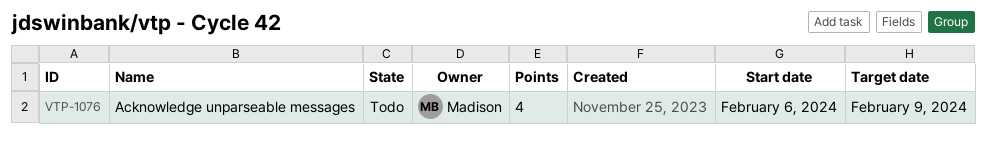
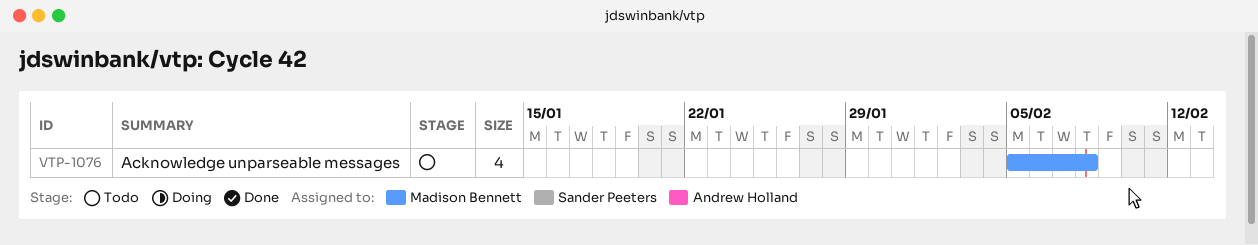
VTP-1076, start: Feb 6 -> Feb 5
VTP-1076, due: Feb 9 -> Feb 8

